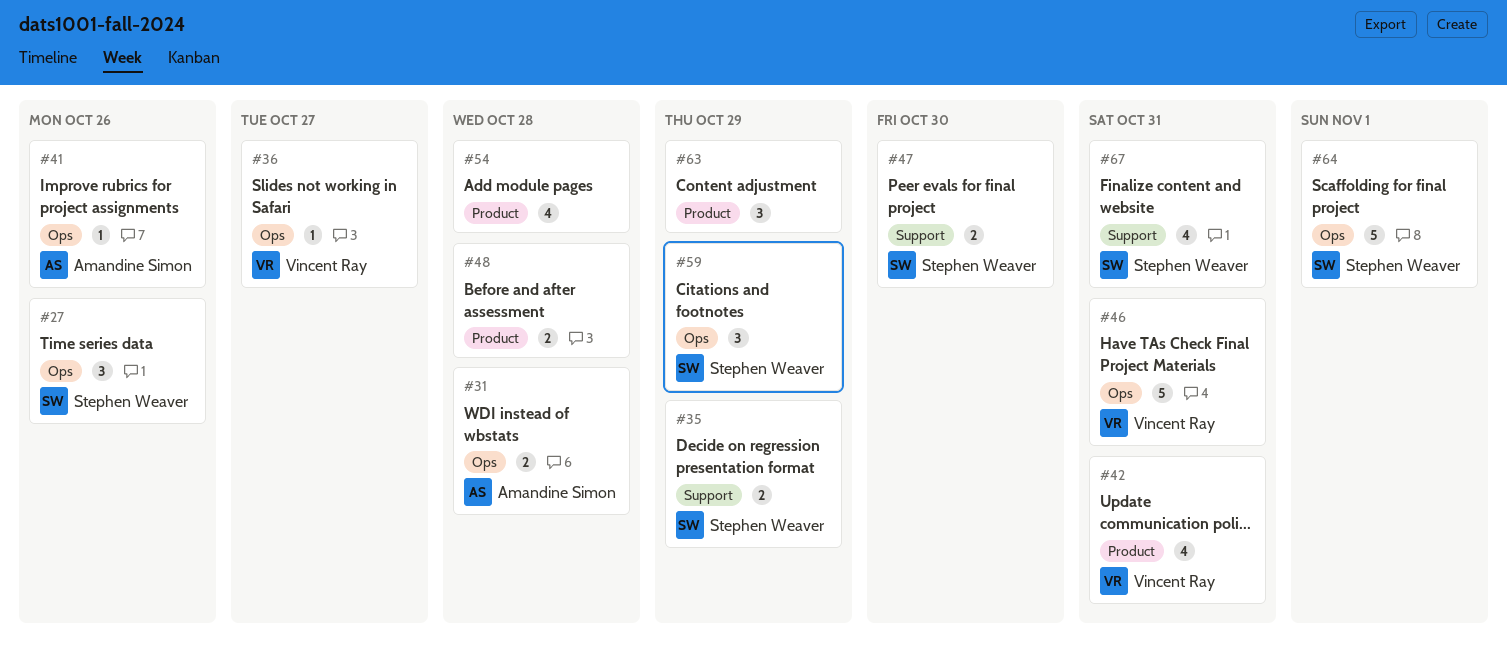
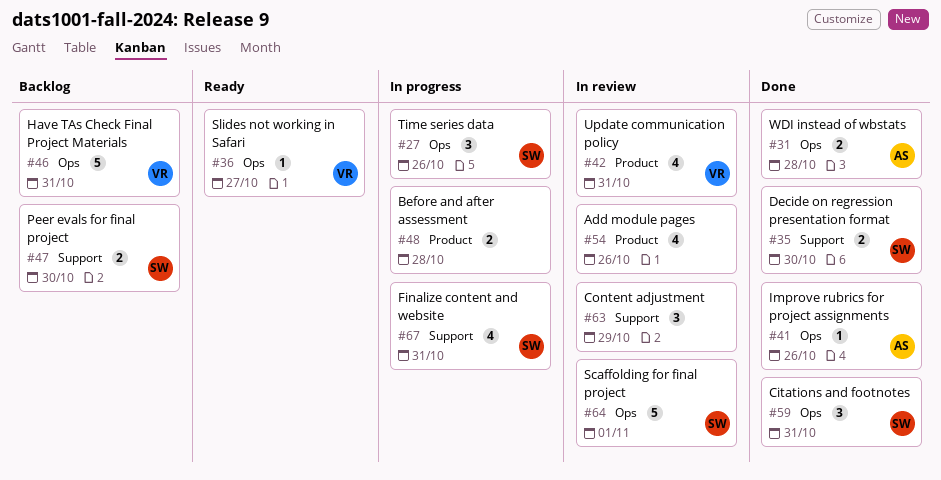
#35, due: Oct 29 -> Oct 30
#54, due: Oct 28 -> Oct 26
#59, due: Oct 29 -> Oct 31
#63, label: Product -> Support

